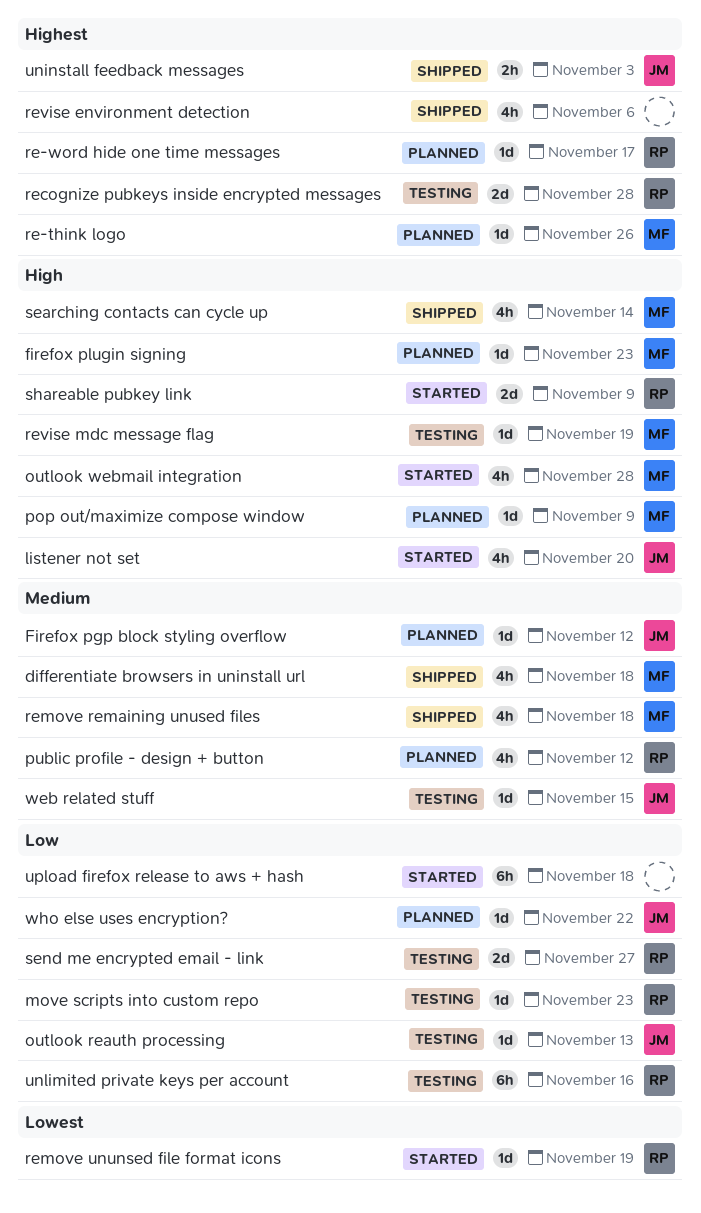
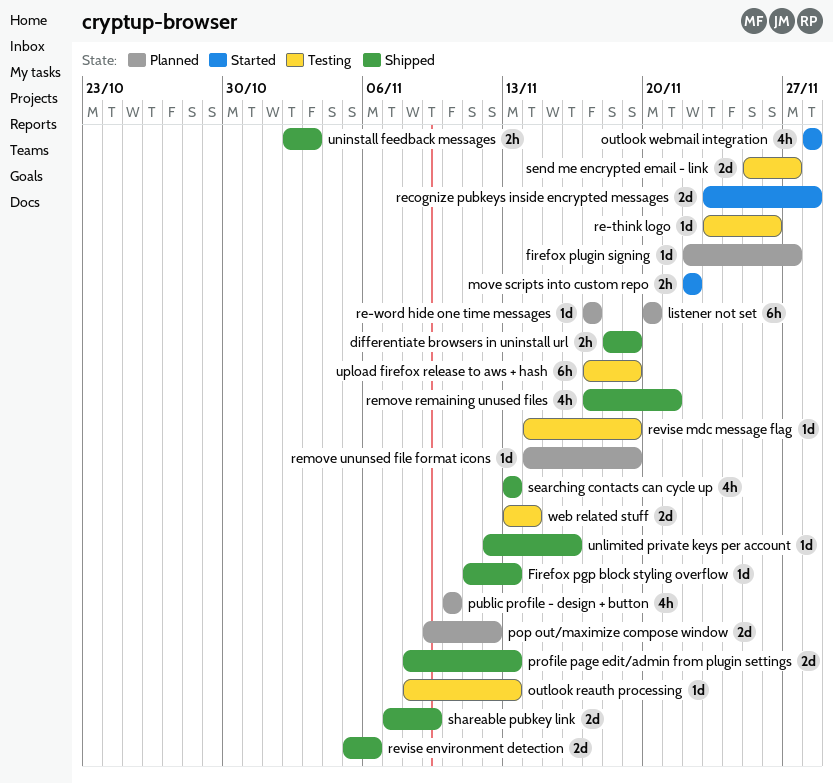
differentiate browsers in uninstall url, estimate: 4h -> 2h
differentiate browsers in uninstall url, due: Nov 18 -> Nov 19
Firefox pgp block styling overflow, status: Planned -> Shipped
Firefox pgp block styling overflow, due: Nov 12 -> Nov 13
firefox plugin signing, due: Nov 23 -> Nov 27
listener not set, status: Started -> Planned
listener not set, estimate: 4h -> 6h
move scripts into custom repo, status: Testing -> Started
move scripts into custom repo, estimate: 1d -> 2h
move scripts into custom repo, due: Nov 23 -> Nov 22
pop out/maximize compose window, estimate: 1d -> 2d
pop out/maximize compose window, due: Nov 9 -> Nov 12
profile page edit/admin from plugin settings: none -> present
public profile - design + button, due: Nov 12 -> Nov 10
re-think logo, status: Planned -> Testing
recognize pubkeys inside encrypted messages, status: Testing -> Started
remove remaining unused files, due: Nov 18 -> Nov 21
remove ununsed file format icons, status: Started -> Planned
revise environment detection, estimate: 4h -> 2d
searching contacts can cycle up, due: Nov 14 -> Nov 13
shareable pubkey link, status: Started -> Shipped
unlimited private keys per account, status: Testing -> Shipped
unlimited private keys per account, estimate: 6h -> 1d
upload firefox release to aws + hash, status: Started -> Testing
upload firefox release to aws + hash, due: Nov 18 -> Nov 19
web related stuff, estimate: 1d -> 2d
web related stuff, due: Nov 15 -> Nov 14
who else uses encryption?: present -> none

